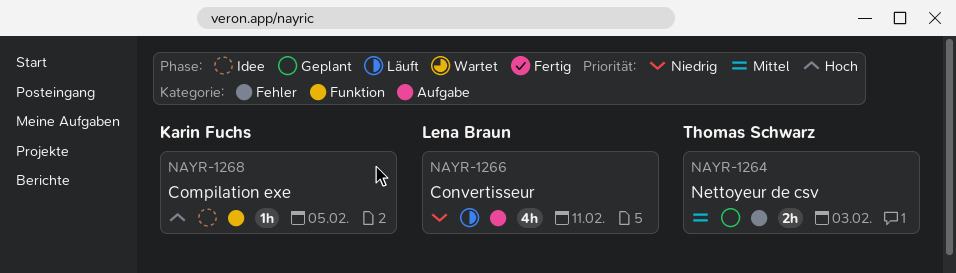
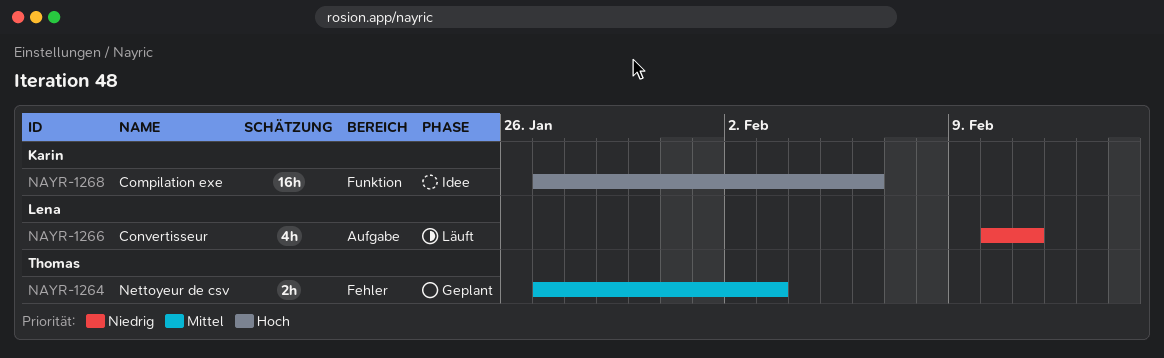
NAYR-1268, estimate: 1h -> 16h
NAYR-1268, due: Feb 5 -> Feb 6

